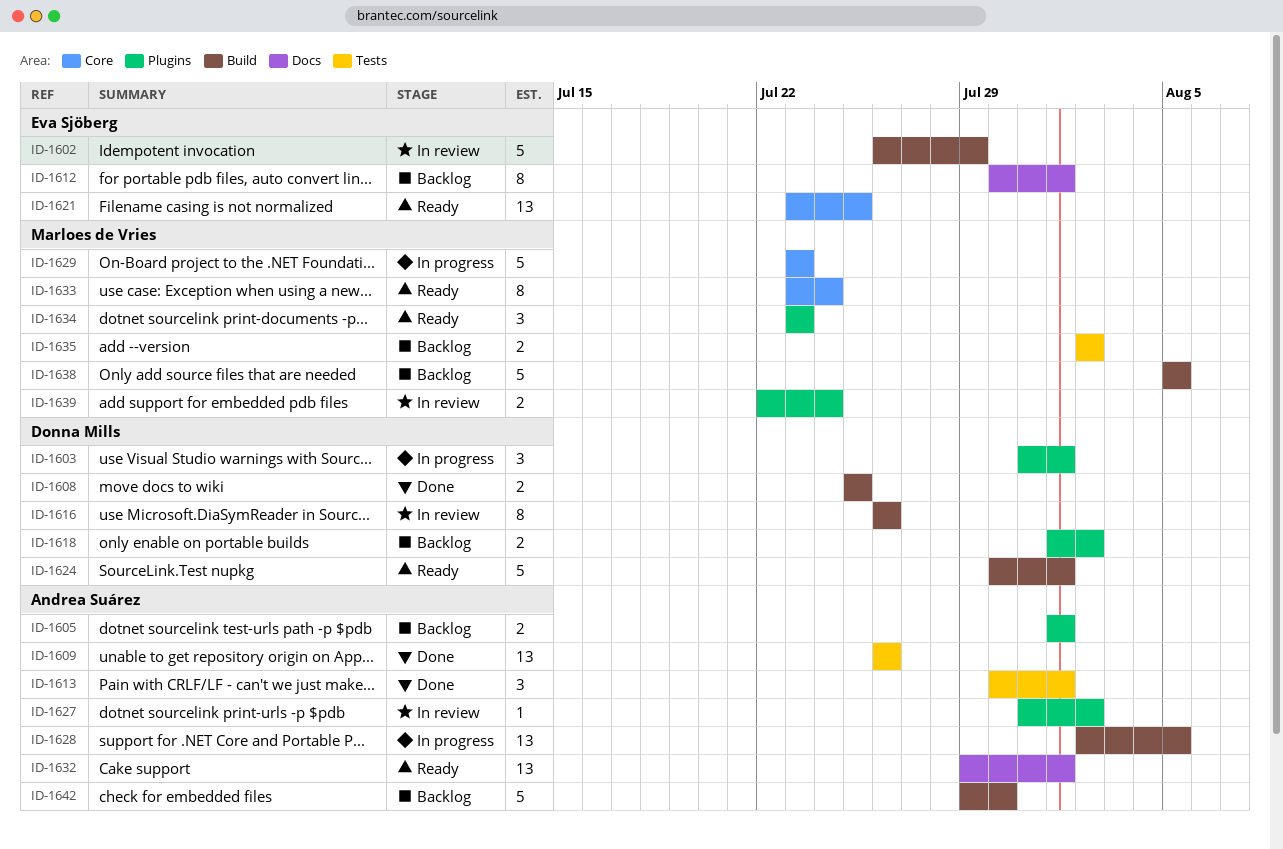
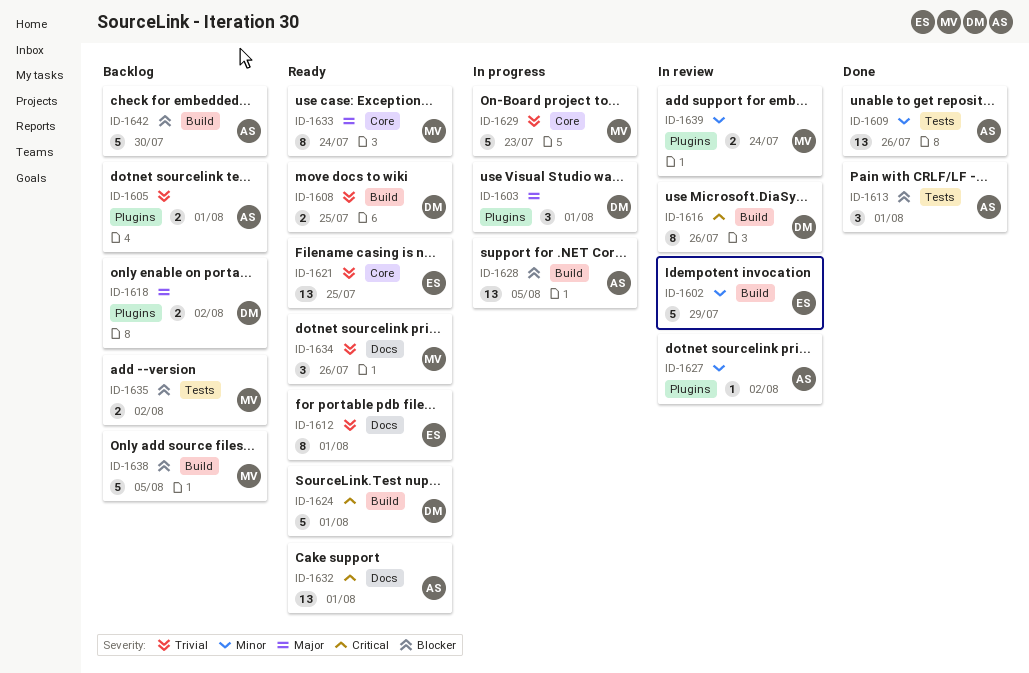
ID-1608, status: Done -> Ready
ID-1612, status: Backlog -> Ready
ID-1634, label: Plugins -> Docs
ID-1634, due: Jul 23 -> Jul 26

